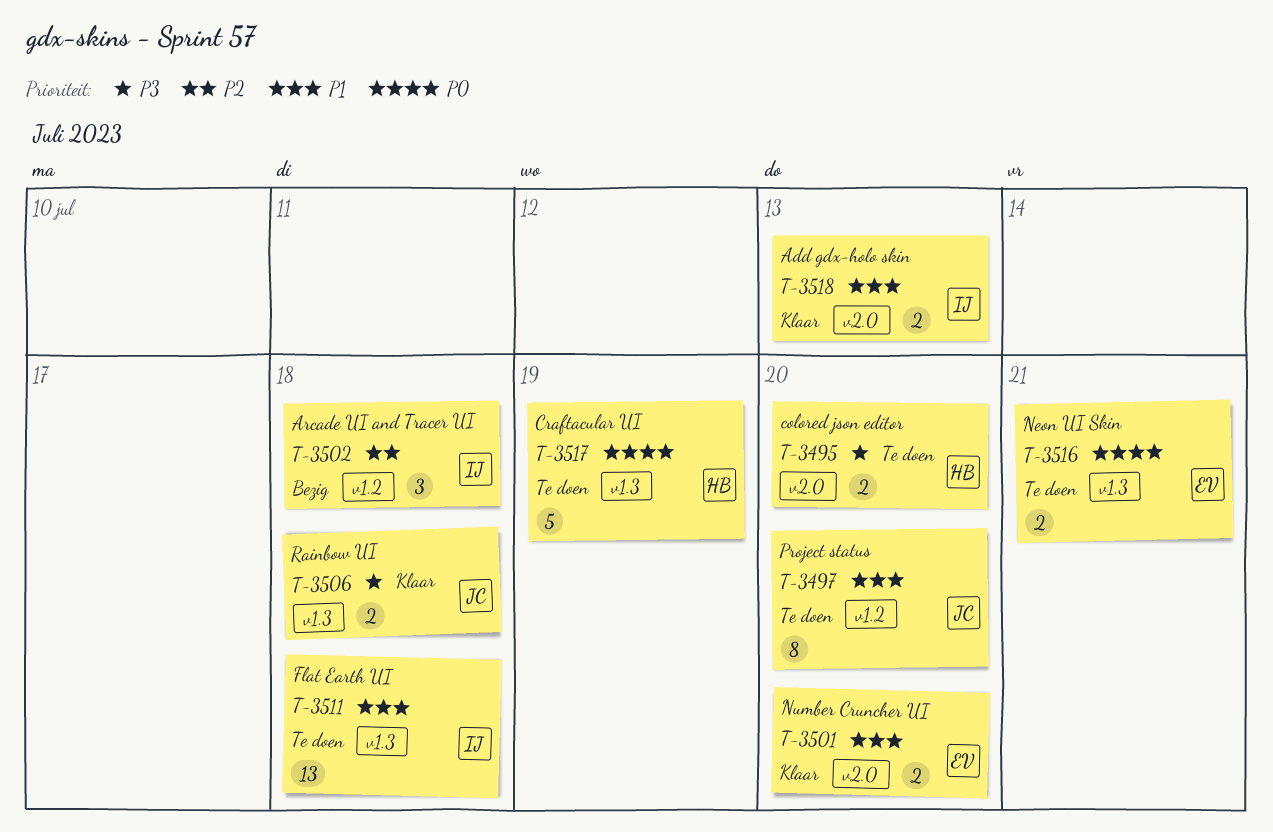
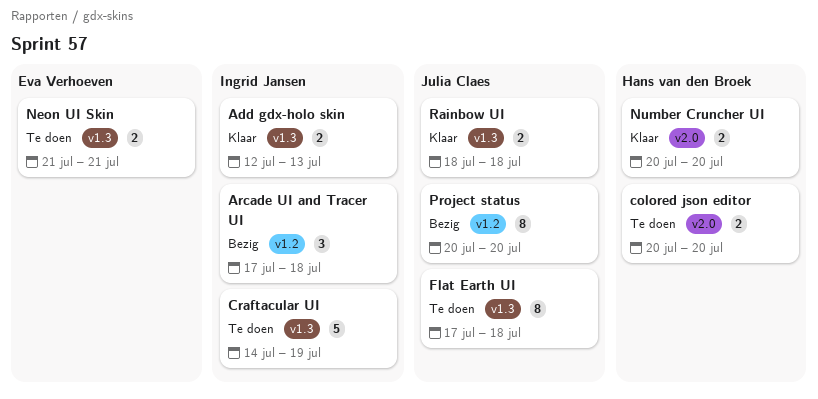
Add gdx-holo skin, label: v2.0 -> v1.3
Craftacular UI, owner: Hans van den Broek -> Ingrid Jansen
Flat Earth UI, owner: Ingrid Jansen -> Julia Claes
Flat Earth UI, estimate: 13 -> 8
Number Cruncher UI, owner: Eva Verhoeven -> Hans van den Broek
Project status, status: Te doen -> Bezig

